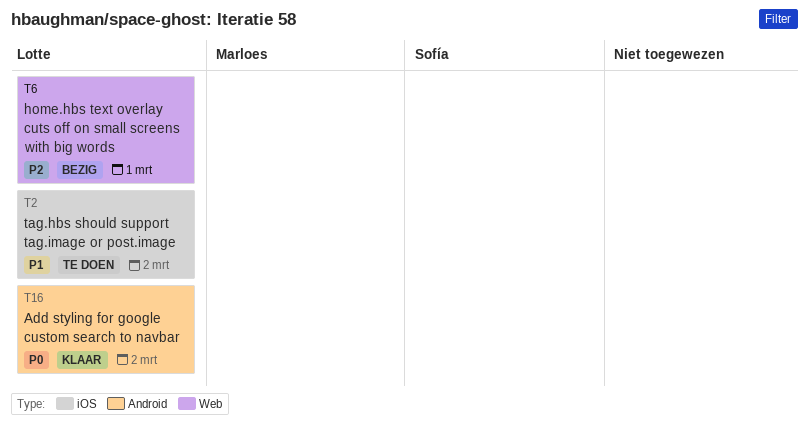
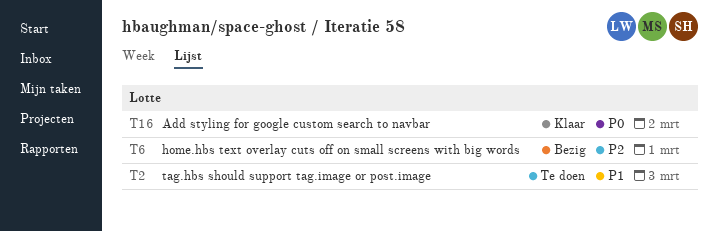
T2, due: Mar 2 -> Mar 3

